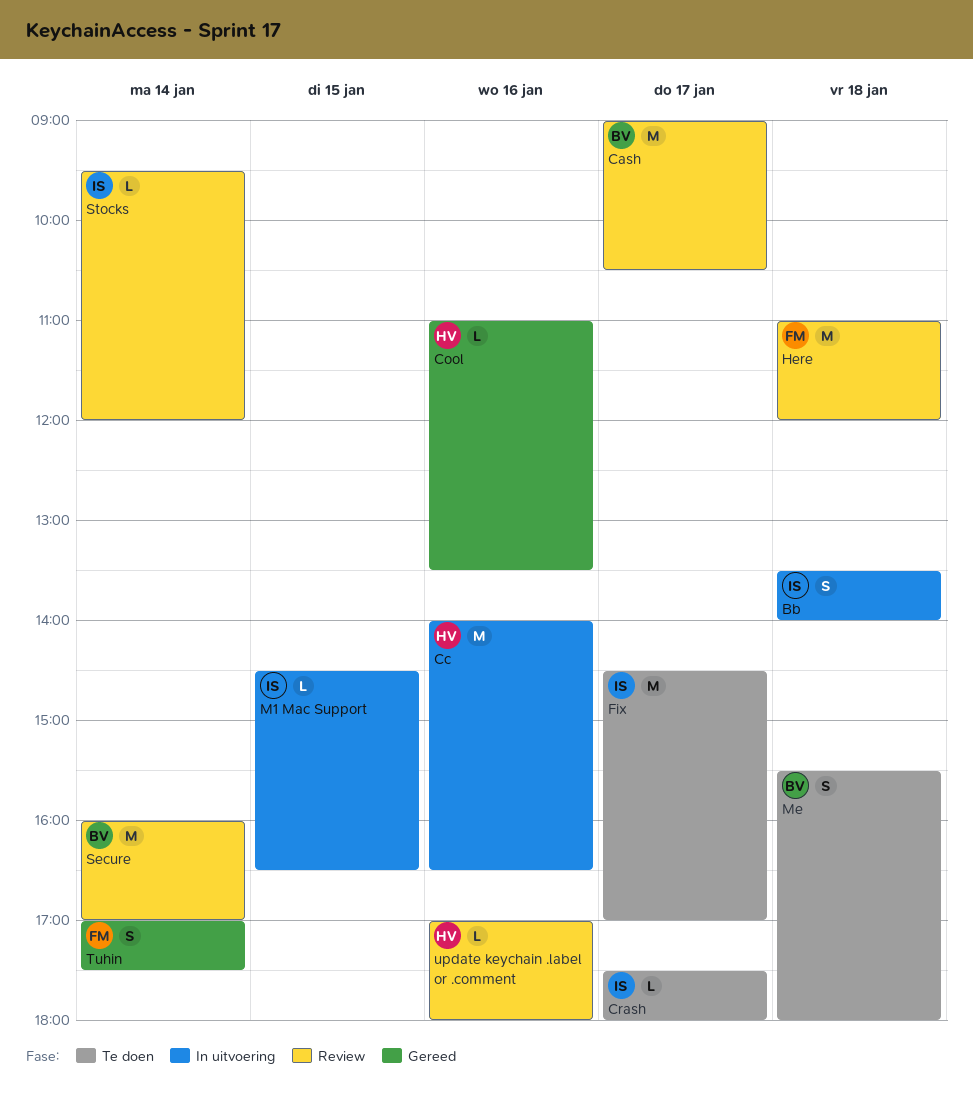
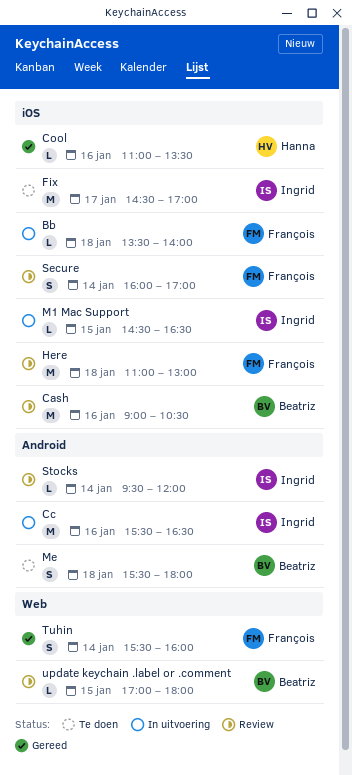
Bb, owner: Ingrid -> François
Bb, estimate: S -> L
Cash, day: Jan 17 -> Jan 16
Cc, owner: Hanna -> Ingrid
Cc, begins: 14:00 -> 15:30
Crash: present -> none
Here, ends: 12:00 -> 13:00
Secure, owner: Beatriz -> François
Secure, estimate: M -> S
Tuhin, begins: 17:00 -> 15:30
Tuhin, ends: 17:30 -> 16:00
update keychain .label or .comment, owner: Hanna -> Beatriz
update keychain .label or .comment, day: Jan 16 -> Jan 15

